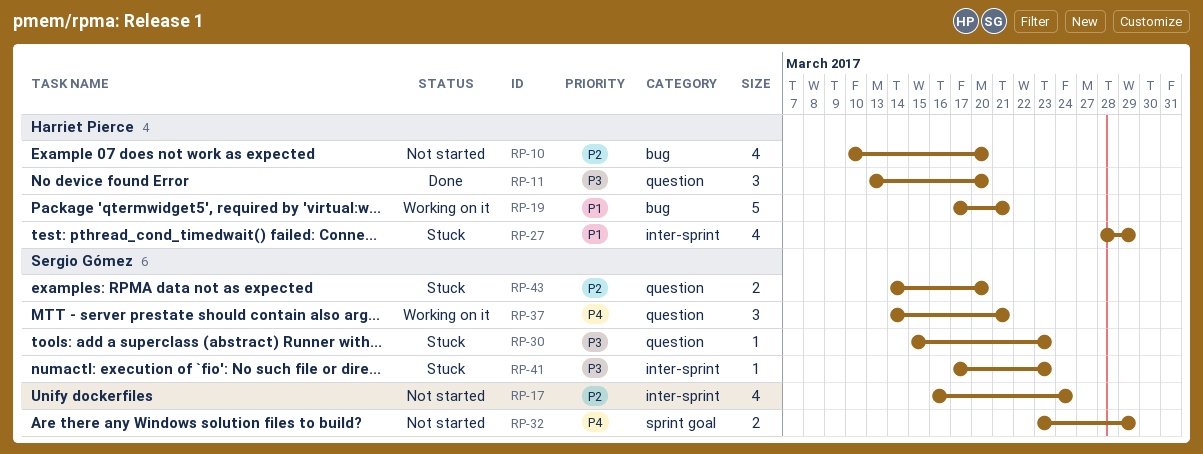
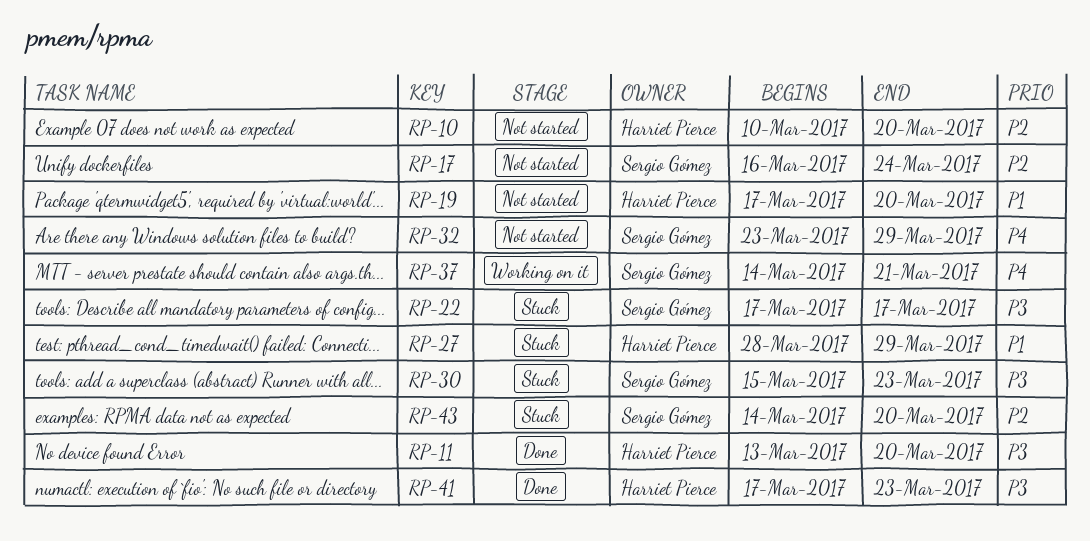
RP-19, status: Working on it -> Not started
RP-19, due: Mar 21 -> Mar 20
RP-22: none -> present
RP-41, status: Stuck -> Done
RP-41, owner: Sergio Gómez -> Harriet Pierce

